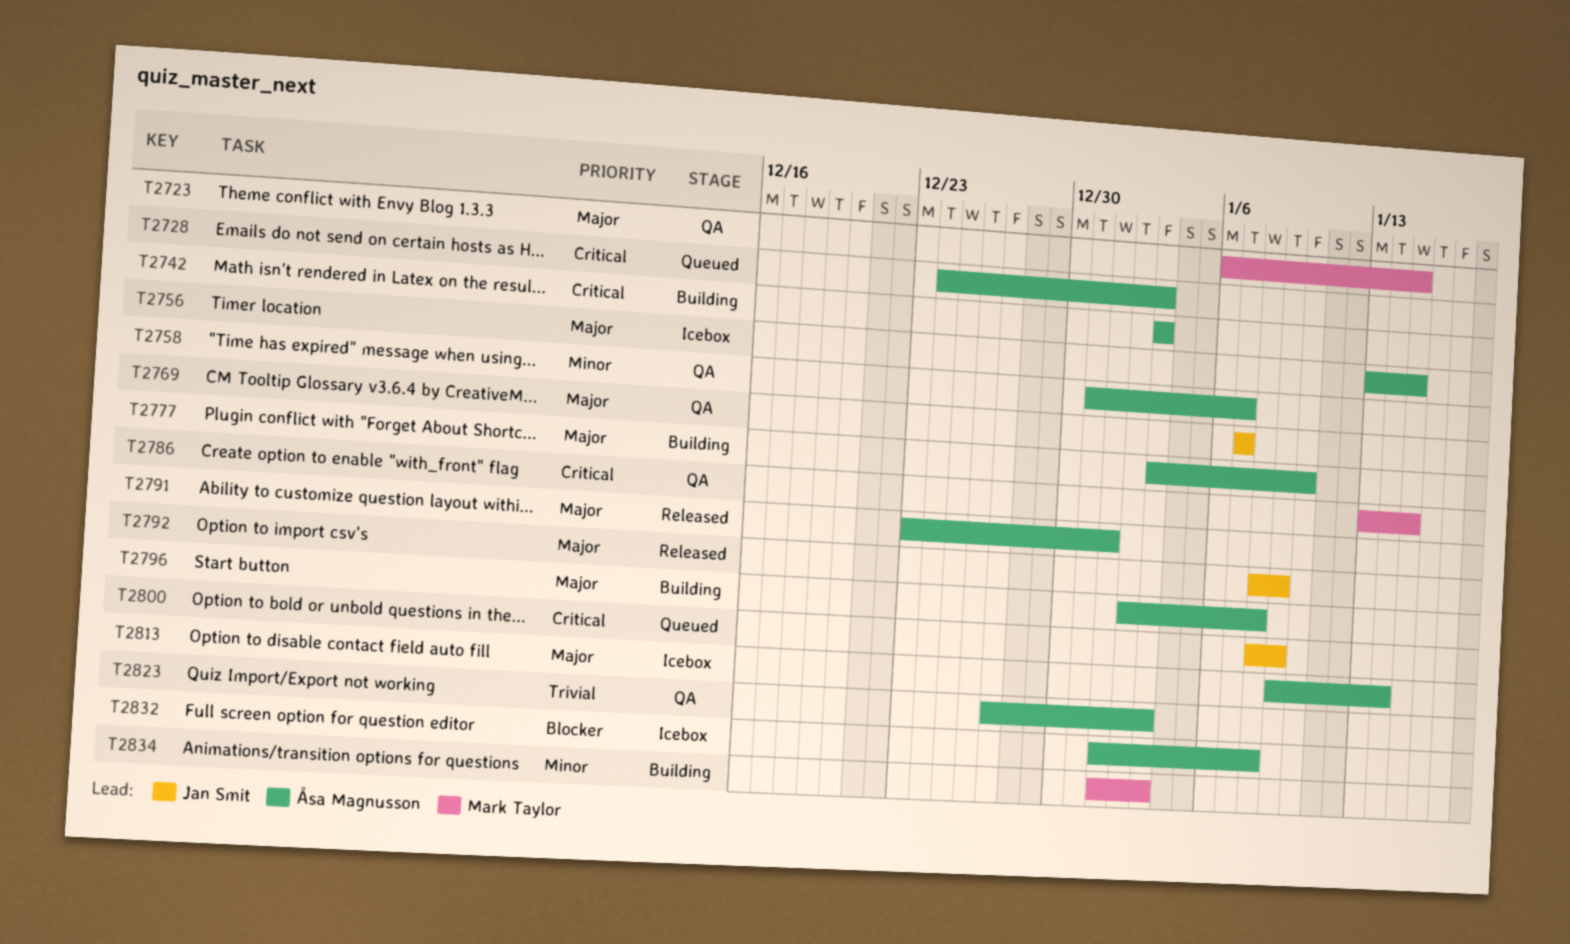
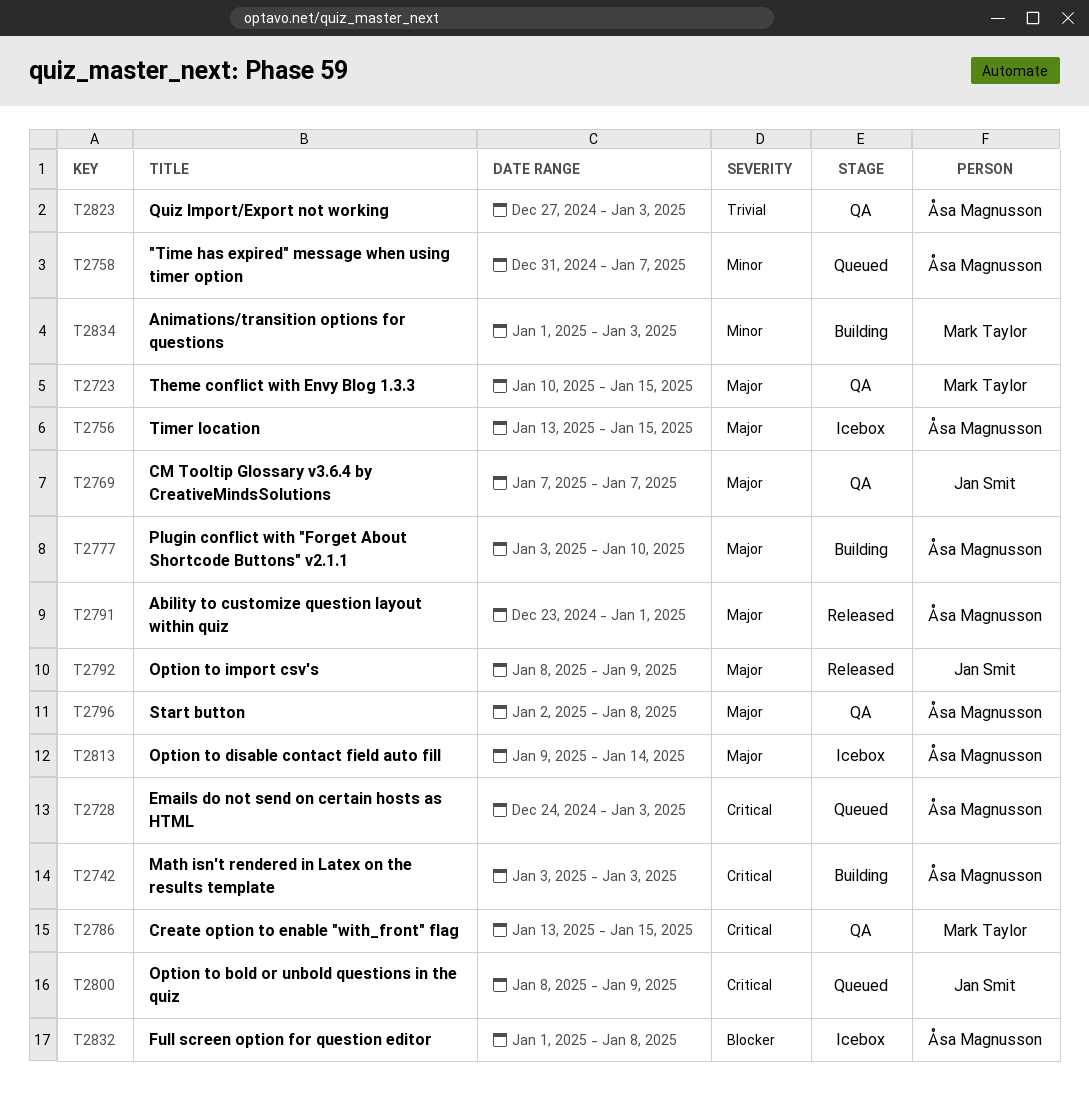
T2723, start: Jan 6 -> Jan 10
T2758, status: QA -> Queued
T2796, status: Building -> QA

